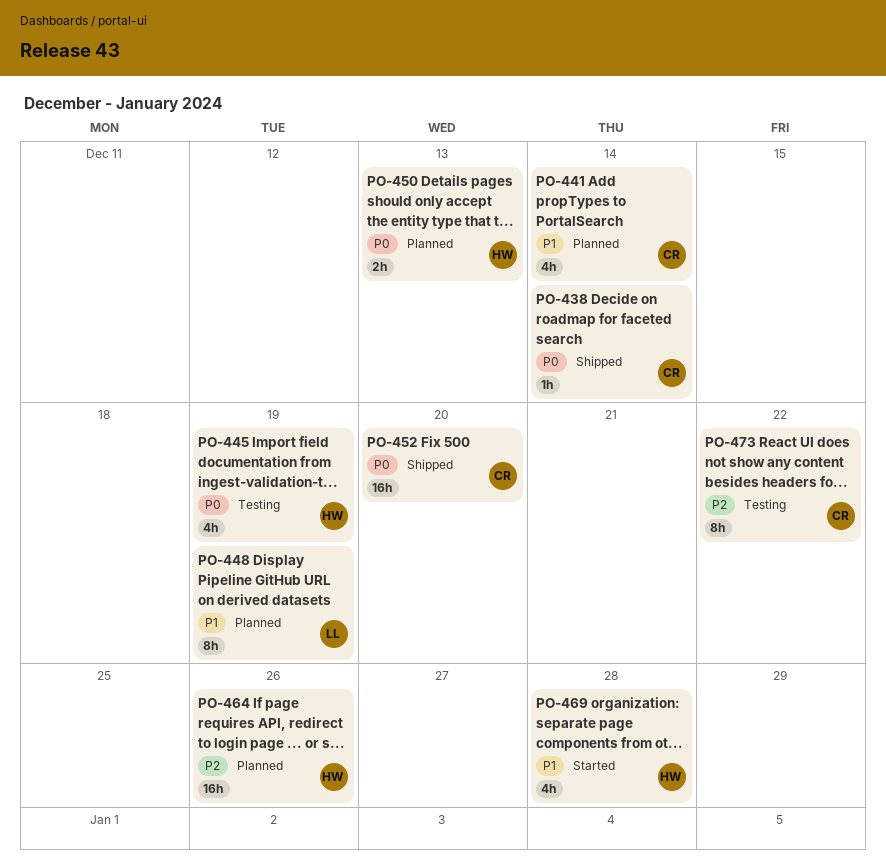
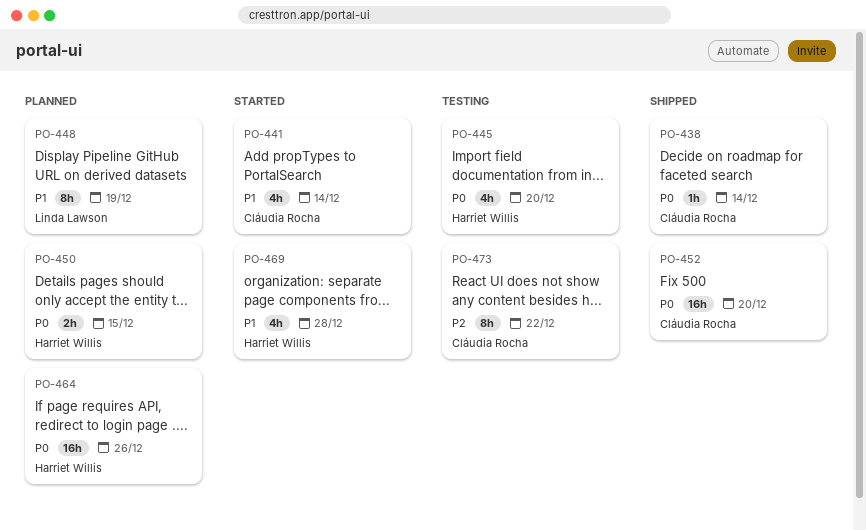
PO-441, status: Planned -> Started
PO-445, due: Dec 19 -> Dec 20
PO-450, due: Dec 13 -> Dec 15
PO-464, priority: P2 -> P0

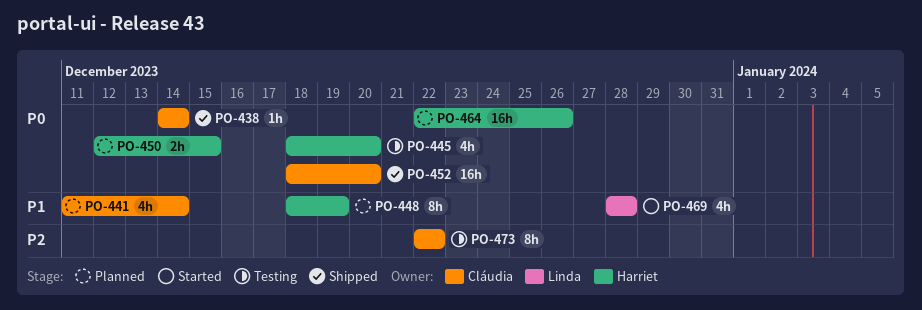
PO-441, status: Started -> Planned
PO-448, owner: Linda Lawson -> Harriet Willis
PO-469, owner: Harriet Willis -> Linda Lawson

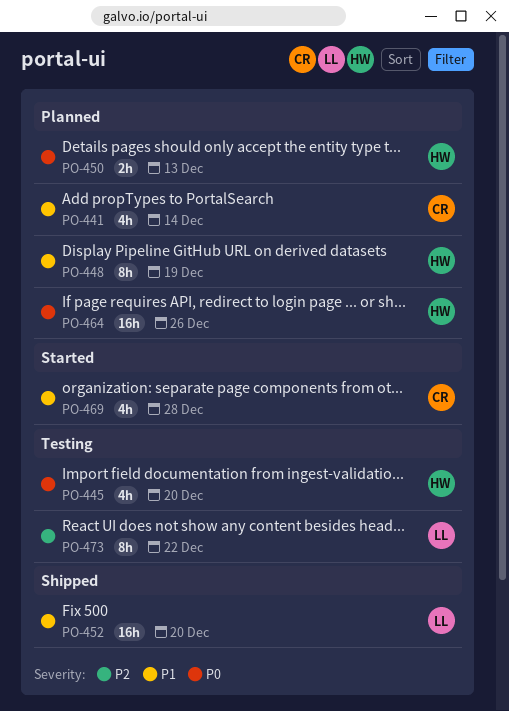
PO-438: present -> none
PO-450, due: Dec 15 -> Dec 13
PO-452, owner: Cláudia -> Linda
PO-452, priority: P0 -> P1
PO-469, owner: Linda -> Cláudia
PO-473, owner: Cláudia -> Linda

